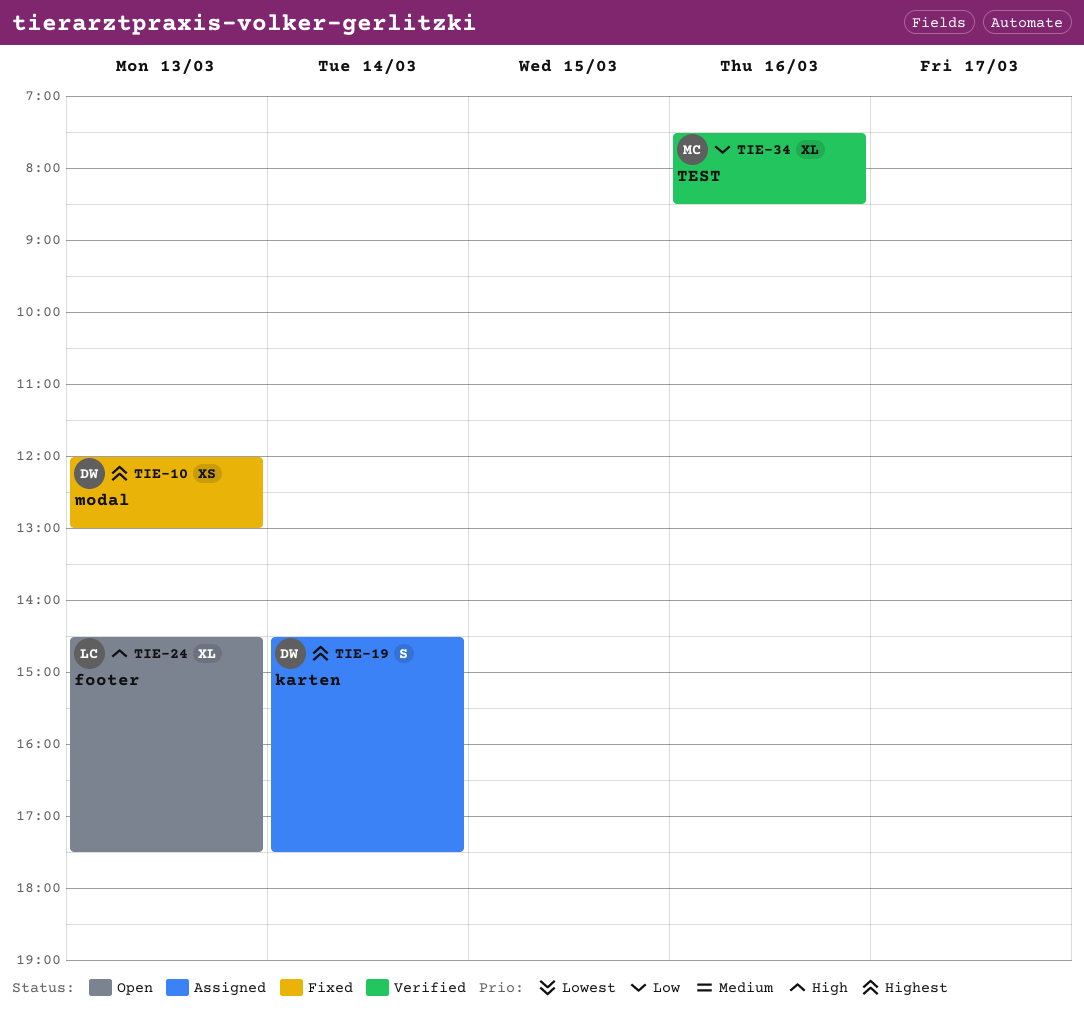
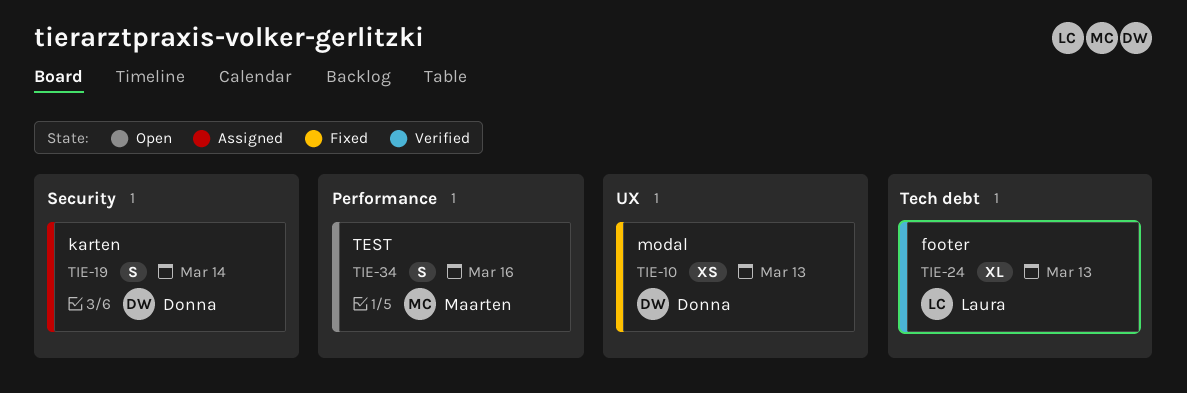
TIE-24, status: Open -> Verified
TIE-34, status: Verified -> Open
TIE-34, estimate: XL -> S

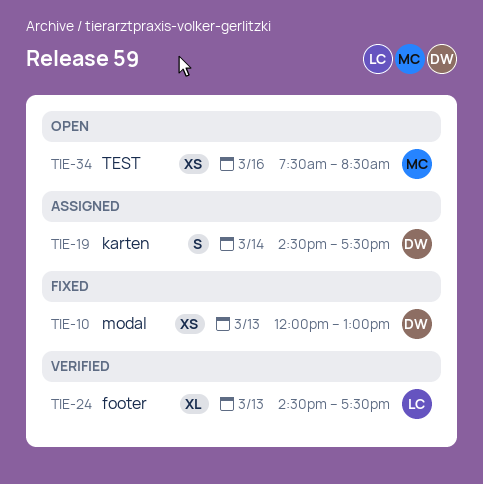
TIE-34, estimate: S -> XS

